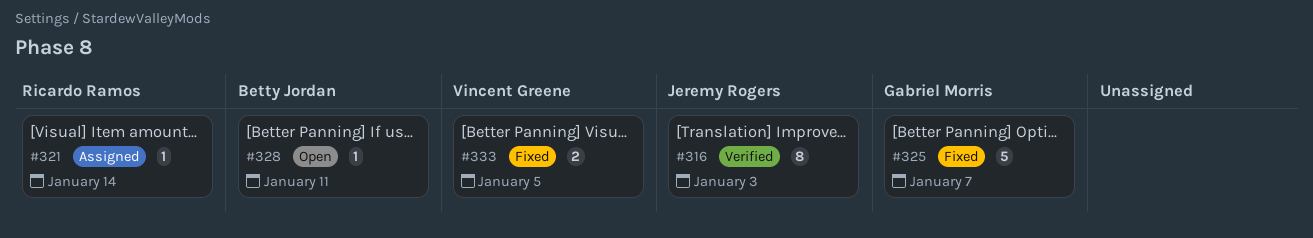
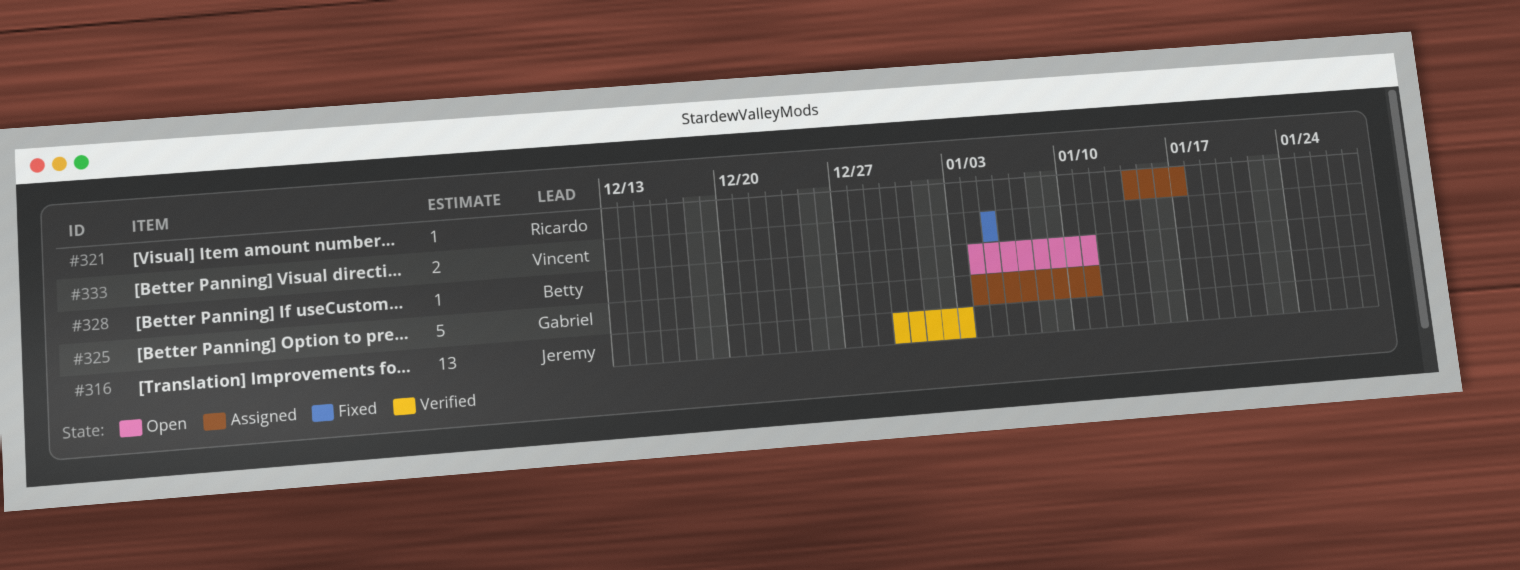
#316, estimate: 8 -> 13
#321, due: Jan 14 -> Jan 17
#325, status: Fixed -> Assigned
#325, due: Jan 7 -> Jan 11

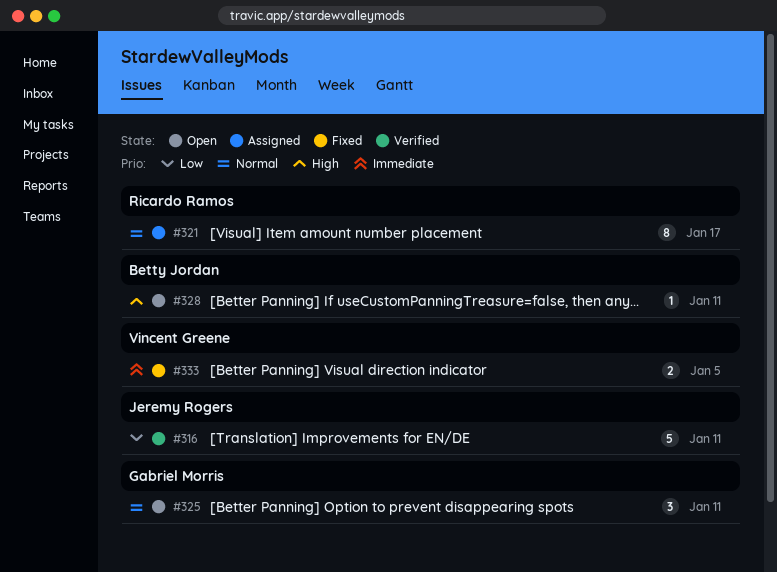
#316, estimate: 13 -> 5
#316, due: Jan 3 -> Jan 11
#321, estimate: 1 -> 8
#325, status: Assigned -> Open
#325, estimate: 5 -> 3

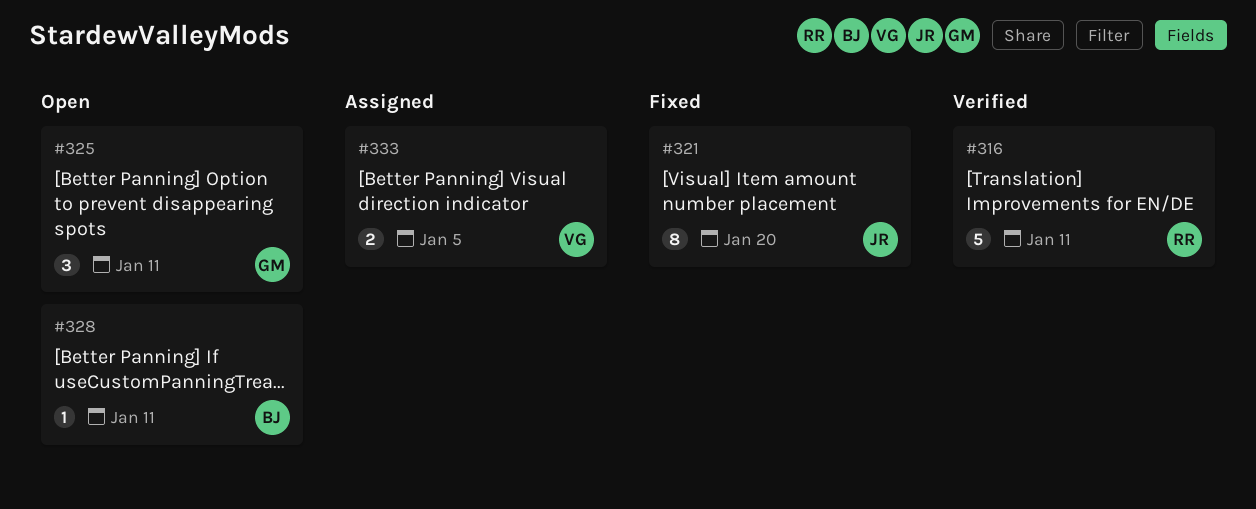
#316, owner: Jeremy Rogers -> Ricardo Ramos
#321, status: Assigned -> Fixed
#321, owner: Ricardo Ramos -> Jeremy Rogers
#321, due: Jan 17 -> Jan 20
#333, status: Fixed -> Assigned

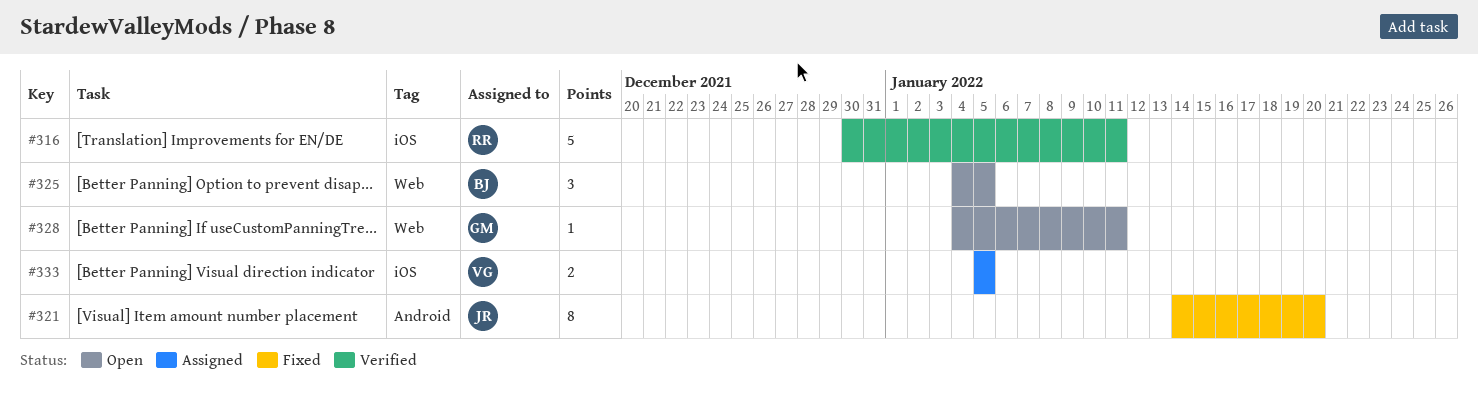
#325, owner: GM -> BJ
#325, due: Jan 11 -> Jan 5
#328, owner: BJ -> GM

